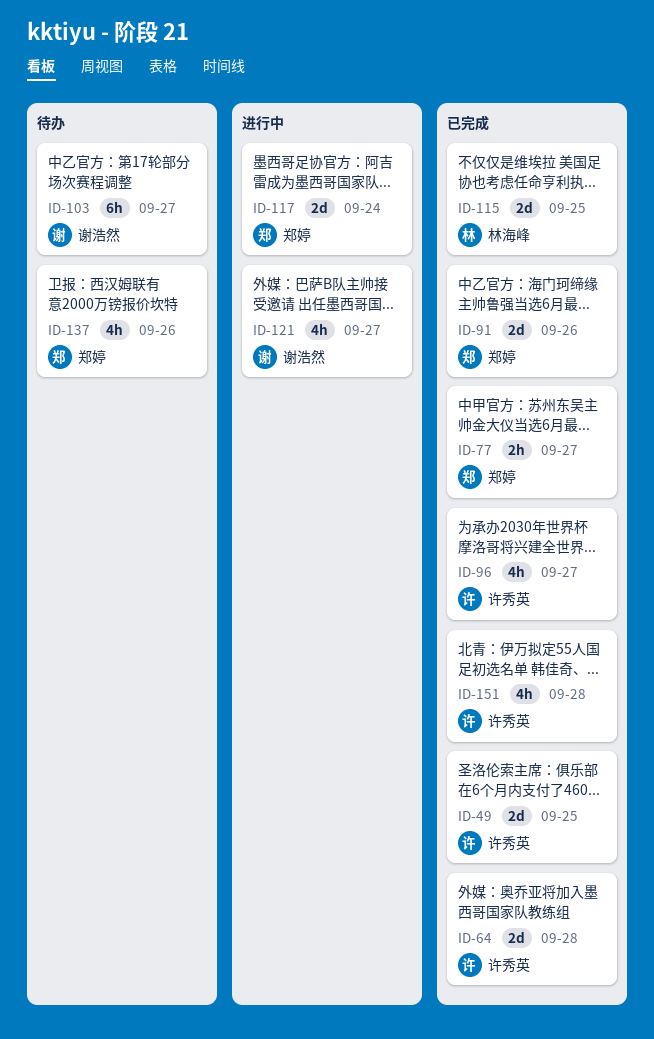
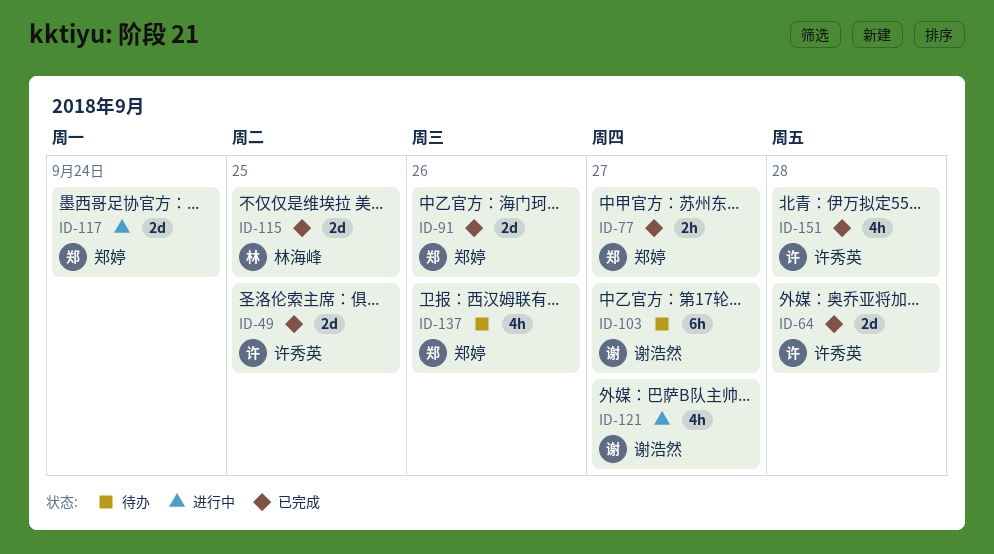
ID-96: present -> none

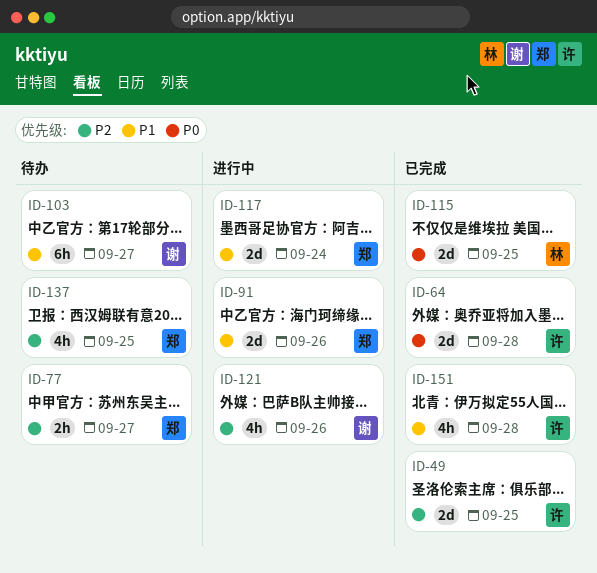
ID-77, status: 已完成 -> 待办
ID-91, status: 已完成 -> 进行中
ID-121, due: Sep 27 -> Sep 26
ID-137, due: Sep 26 -> Sep 25

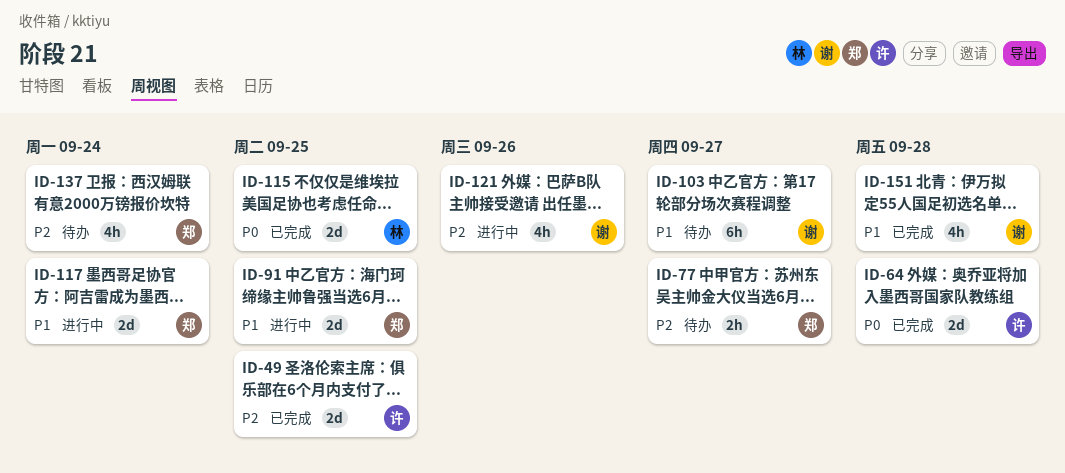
ID-91, due: Sep 26 -> Sep 25
ID-137, due: Sep 25 -> Sep 24
ID-151, owner: 许 -> 谢

